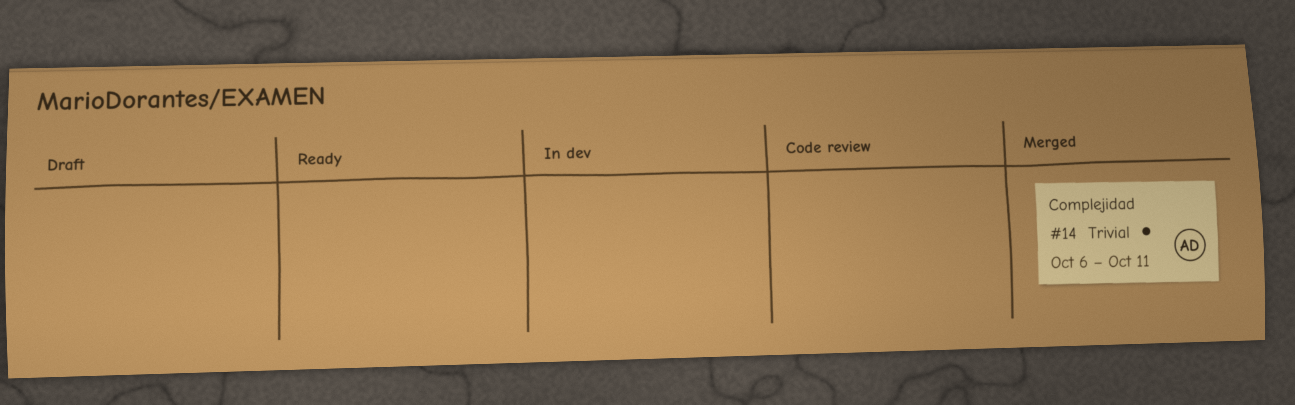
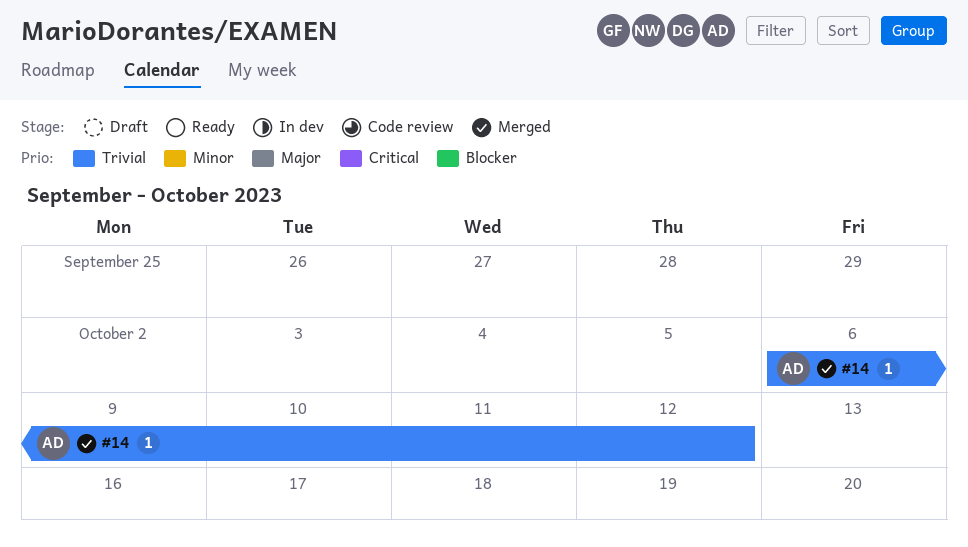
#14, due: Oct 11 -> Oct 12

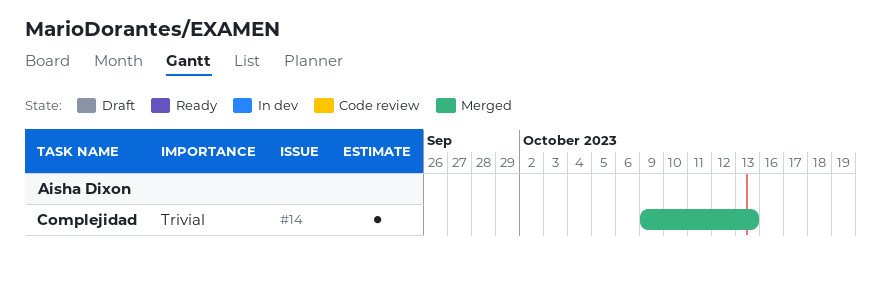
#14, start: Oct 6 -> Oct 9
#14, due: Oct 12 -> Oct 13

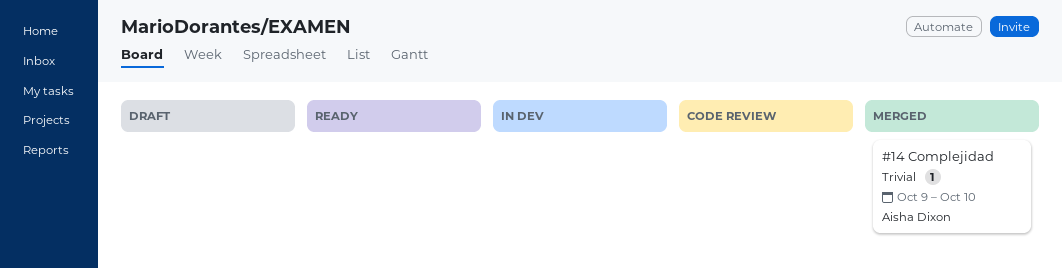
#14, due: Oct 13 -> Oct 10

